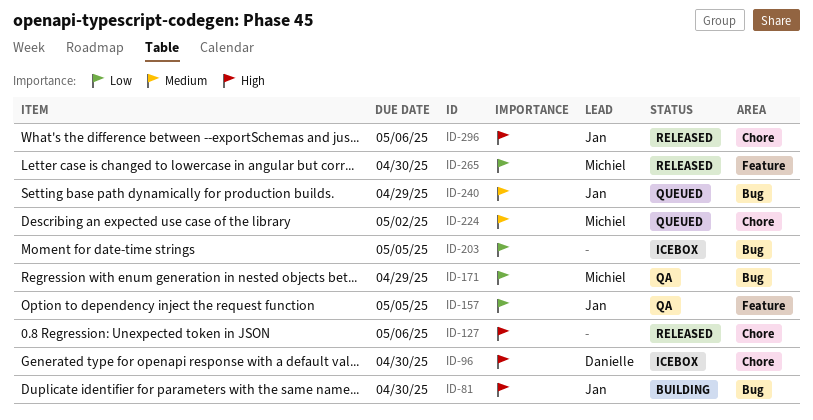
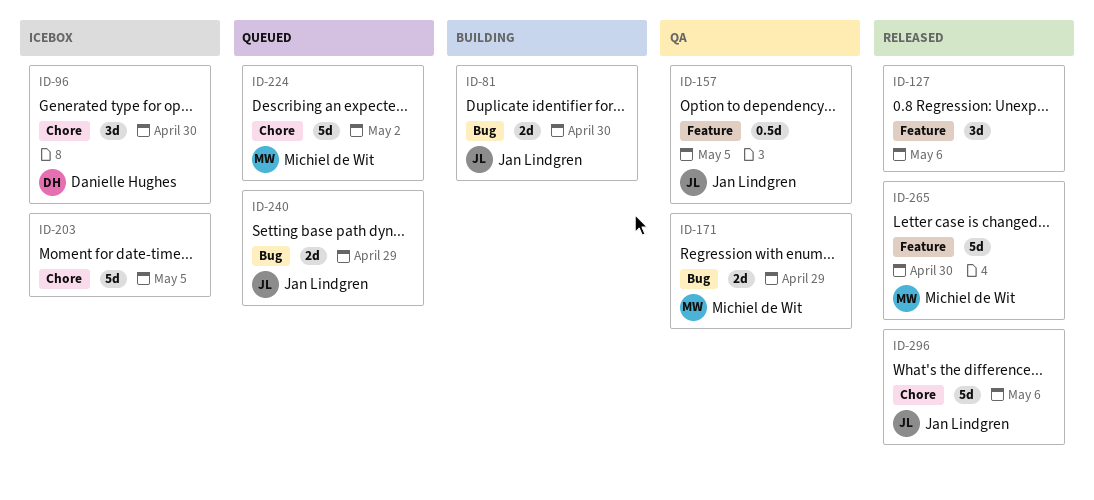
ID-127, label: Chore -> Feature
ID-203, label: Bug -> Chore

